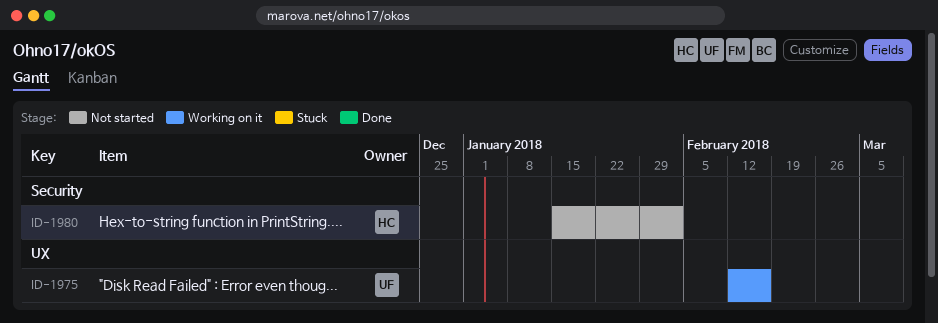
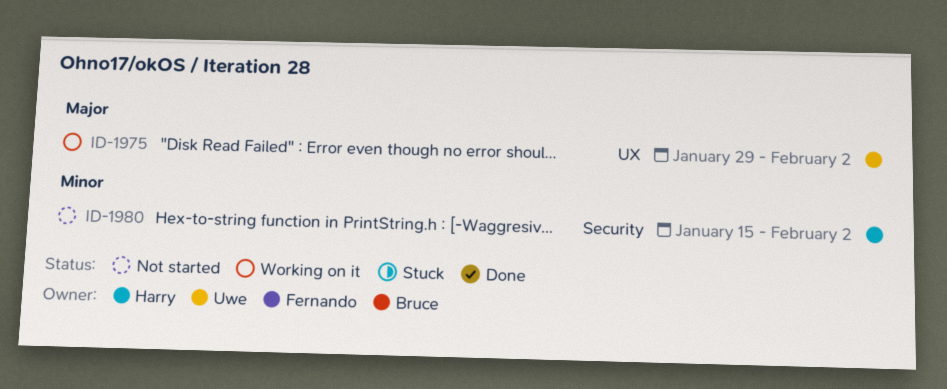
ID-1975, start: Feb 12 -> Jan 29
ID-1975, due: Feb 16 -> Feb 2

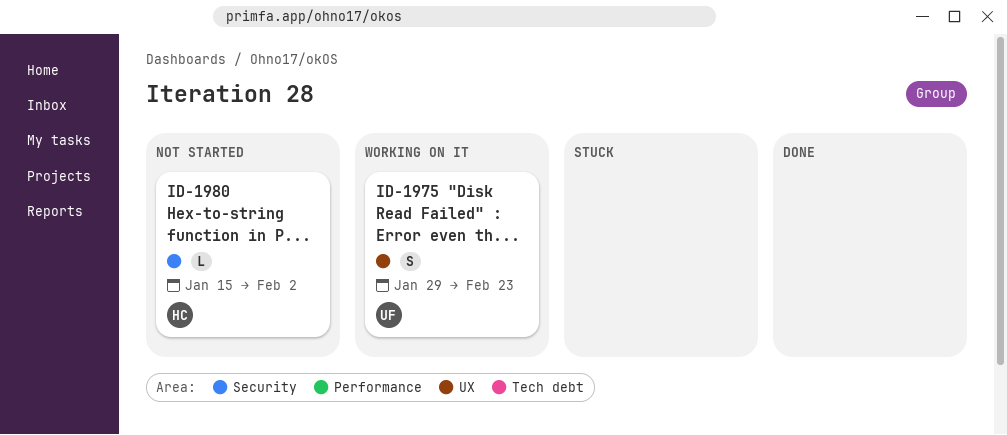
ID-1975, due: Feb 2 -> Feb 23

